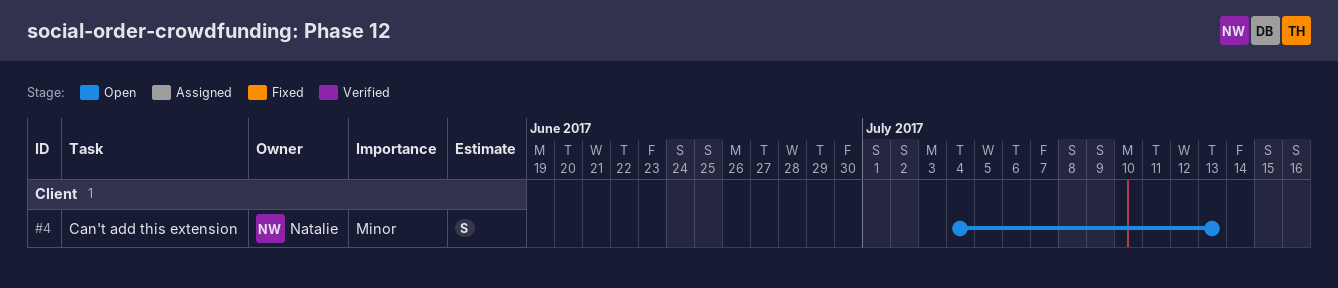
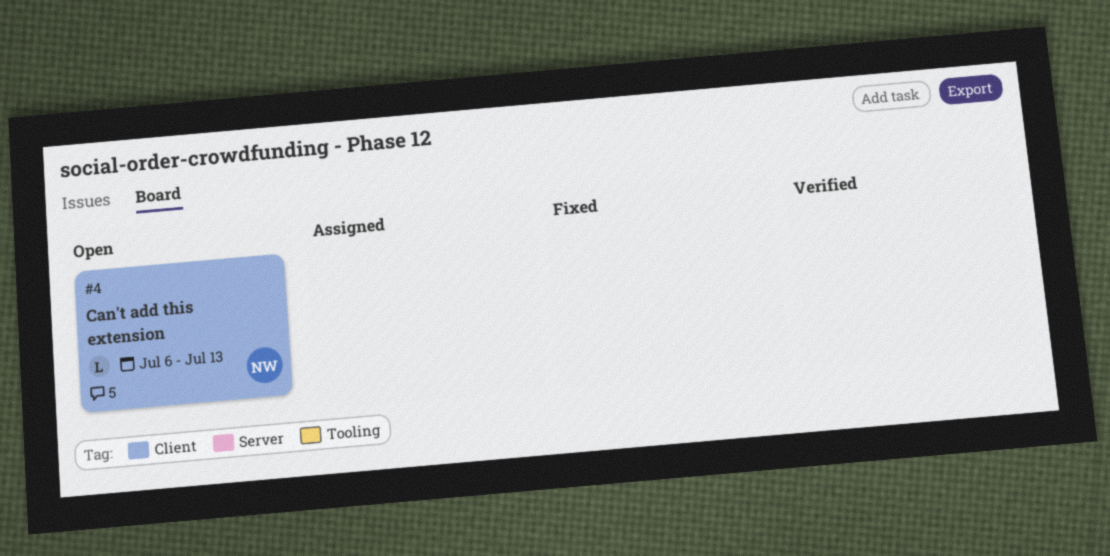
#4, estimate: S -> L
#4, start: Jul 4 -> Jul 6

